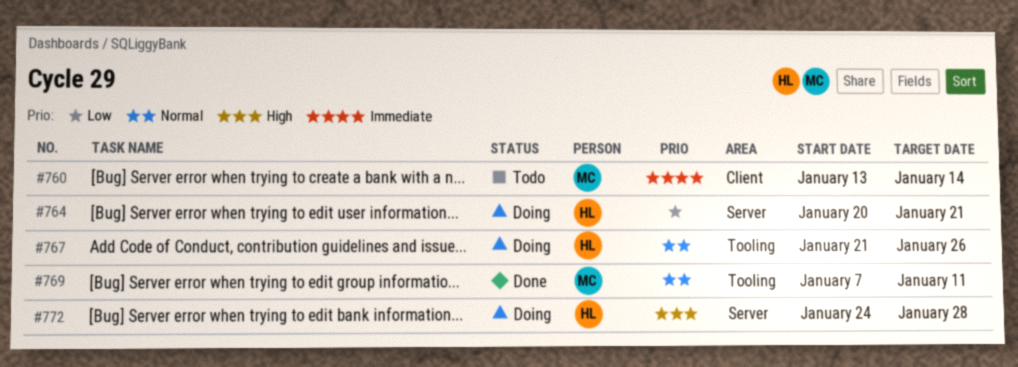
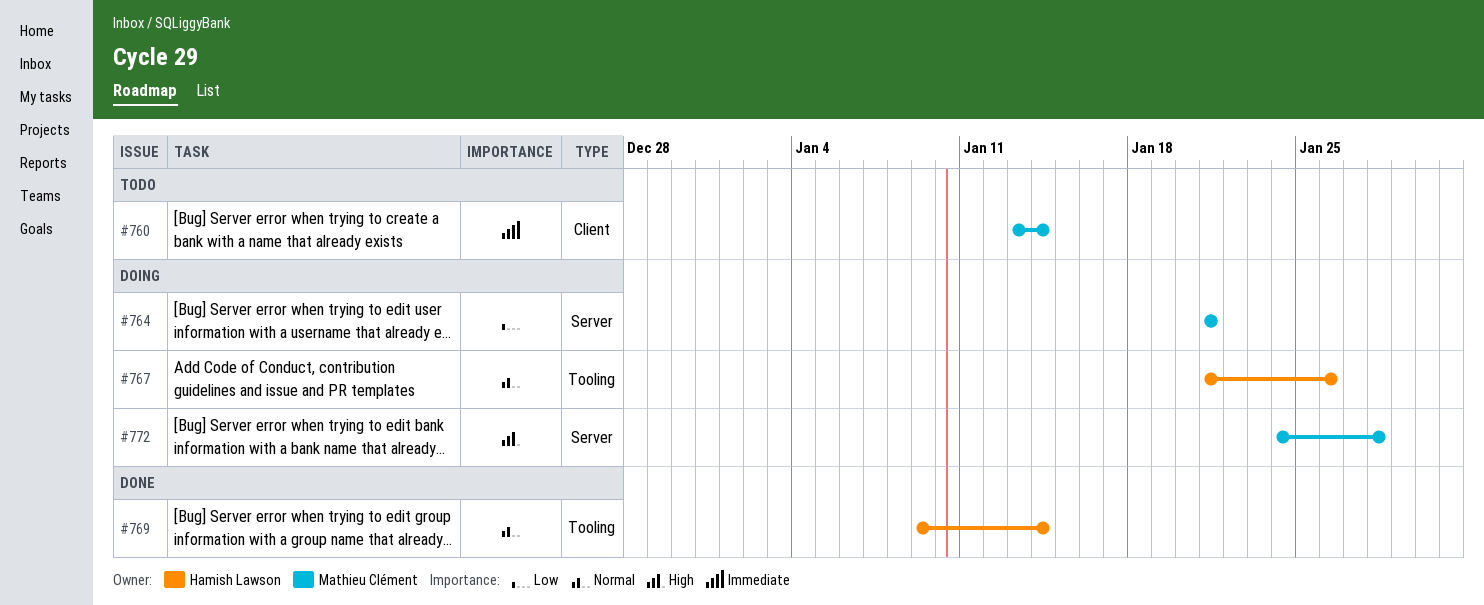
#764, owner: Hamish Lawson -> Mathieu Clément
#764, start: Jan 20 -> Jan 21
#769, owner: Mathieu Clément -> Hamish Lawson
#769, start: Jan 7 -> Jan 9
#769, due: Jan 11 -> Jan 14
#772, owner: Hamish Lawson -> Mathieu Clément

